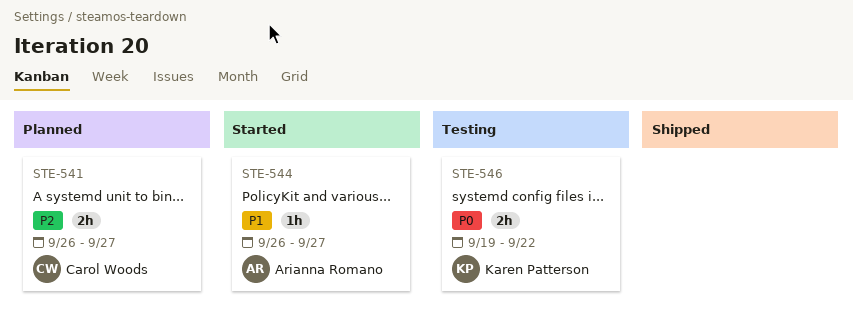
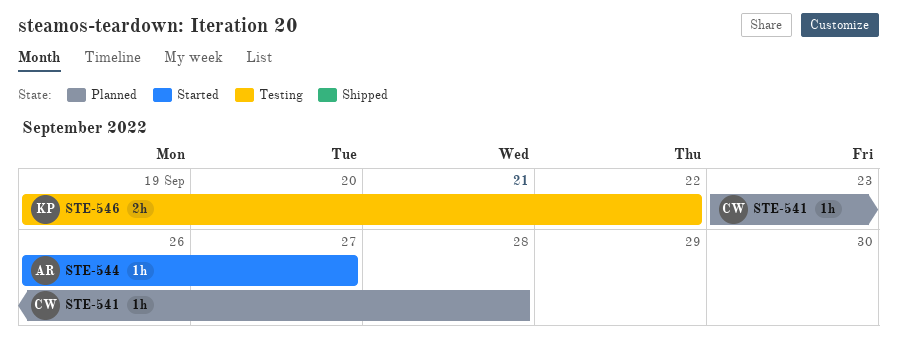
STE-541, estimate: 2h -> 1h
STE-541, start: Sep 26 -> Sep 23
STE-541, due: Sep 27 -> Sep 28

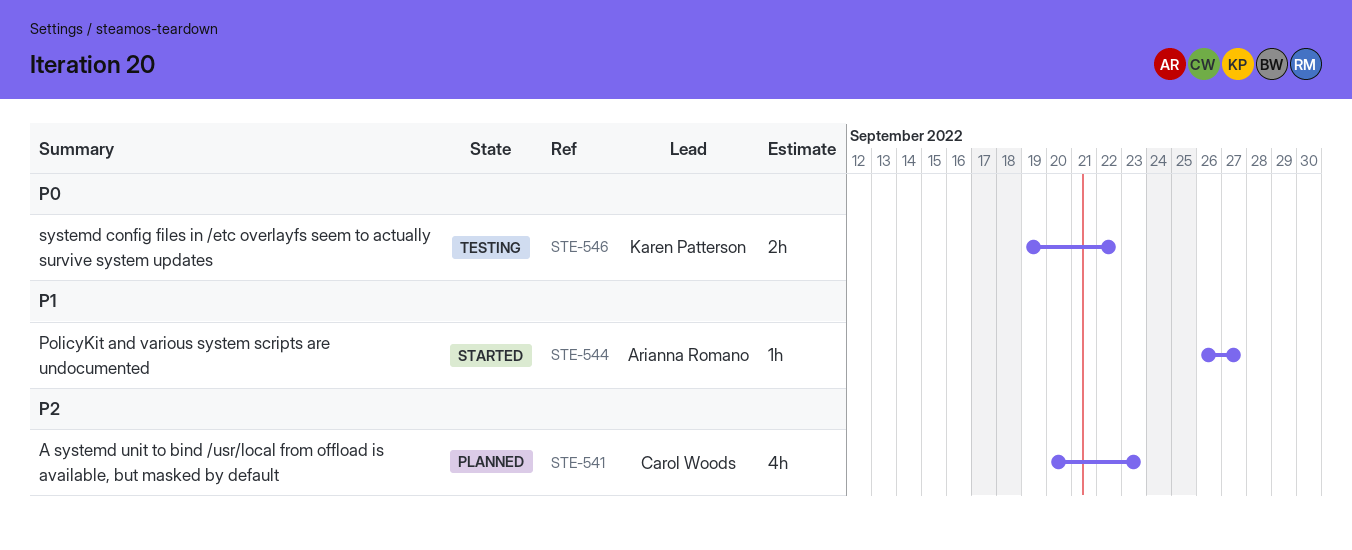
STE-541, estimate: 1h -> 4h
STE-541, start: Sep 23 -> Sep 20
STE-541, due: Sep 28 -> Sep 23

